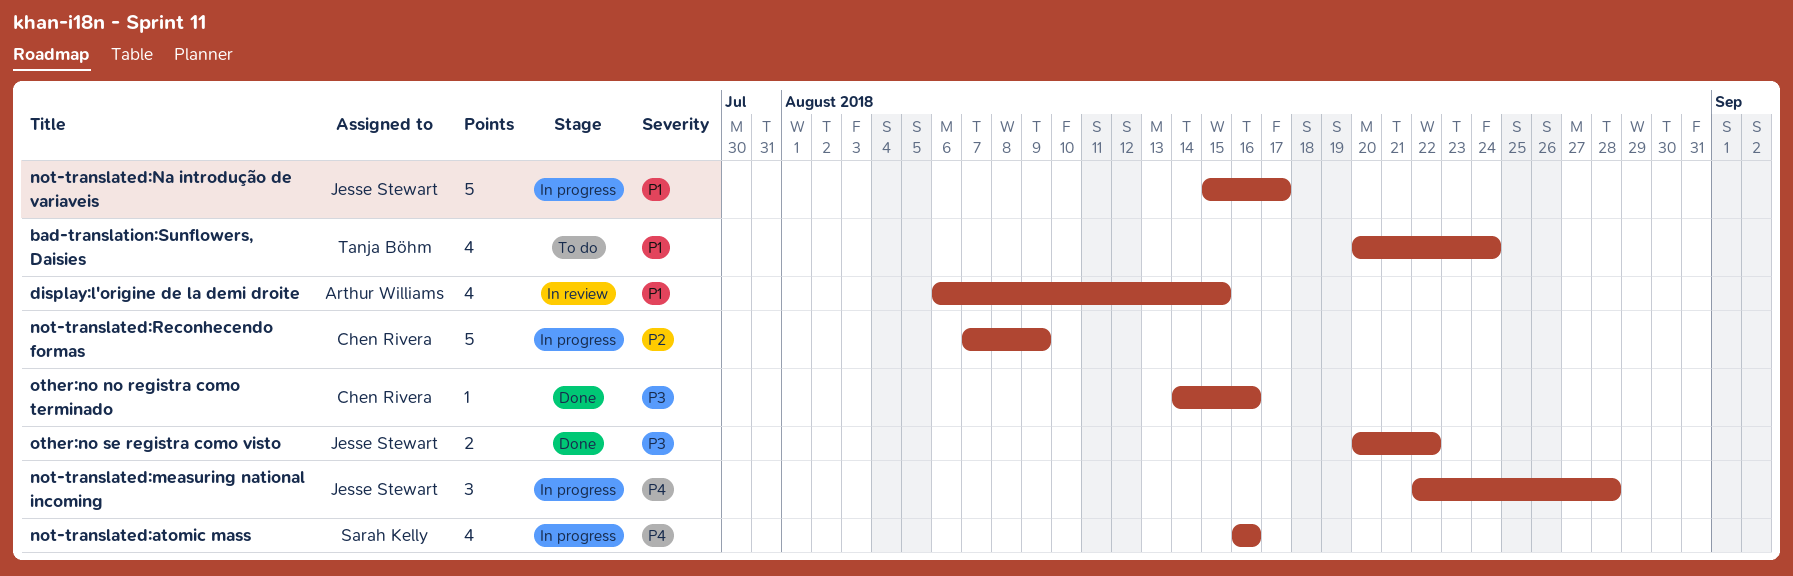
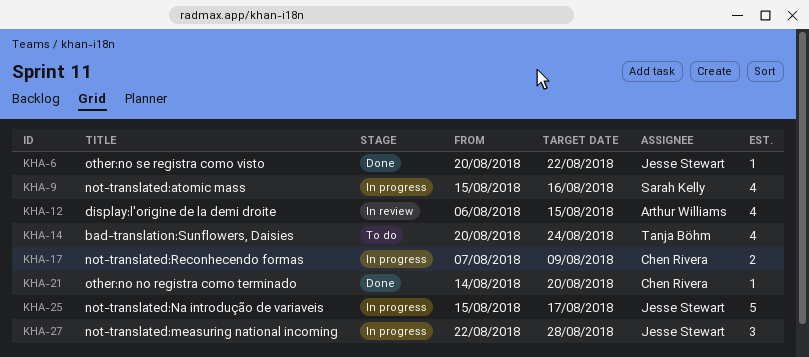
not-translated:atomic mass, start: Aug 16 -> Aug 15
not-translated:Reconhecendo formas, estimate: 5 -> 2
other:no no registra como terminado, due: Aug 16 -> Aug 20
other:no se registra como visto, estimate: 2 -> 1

